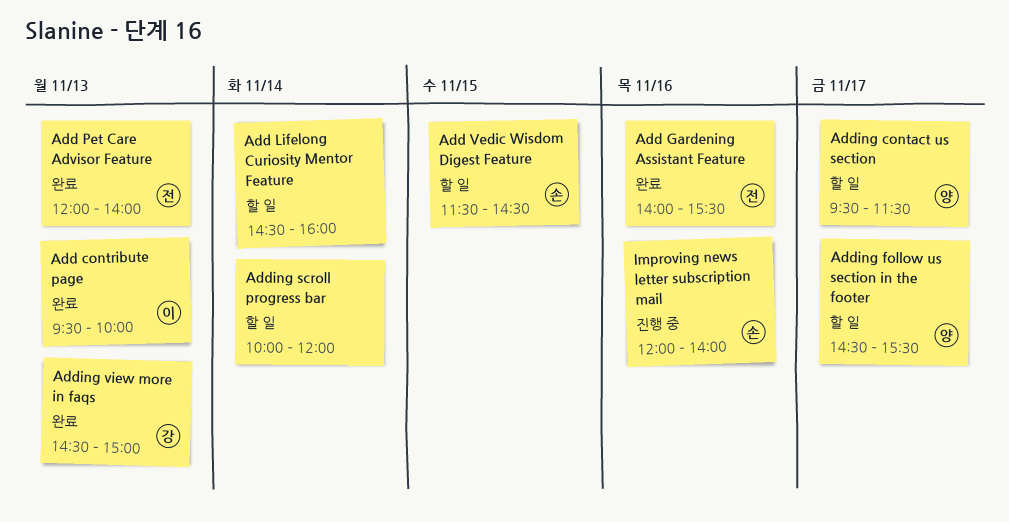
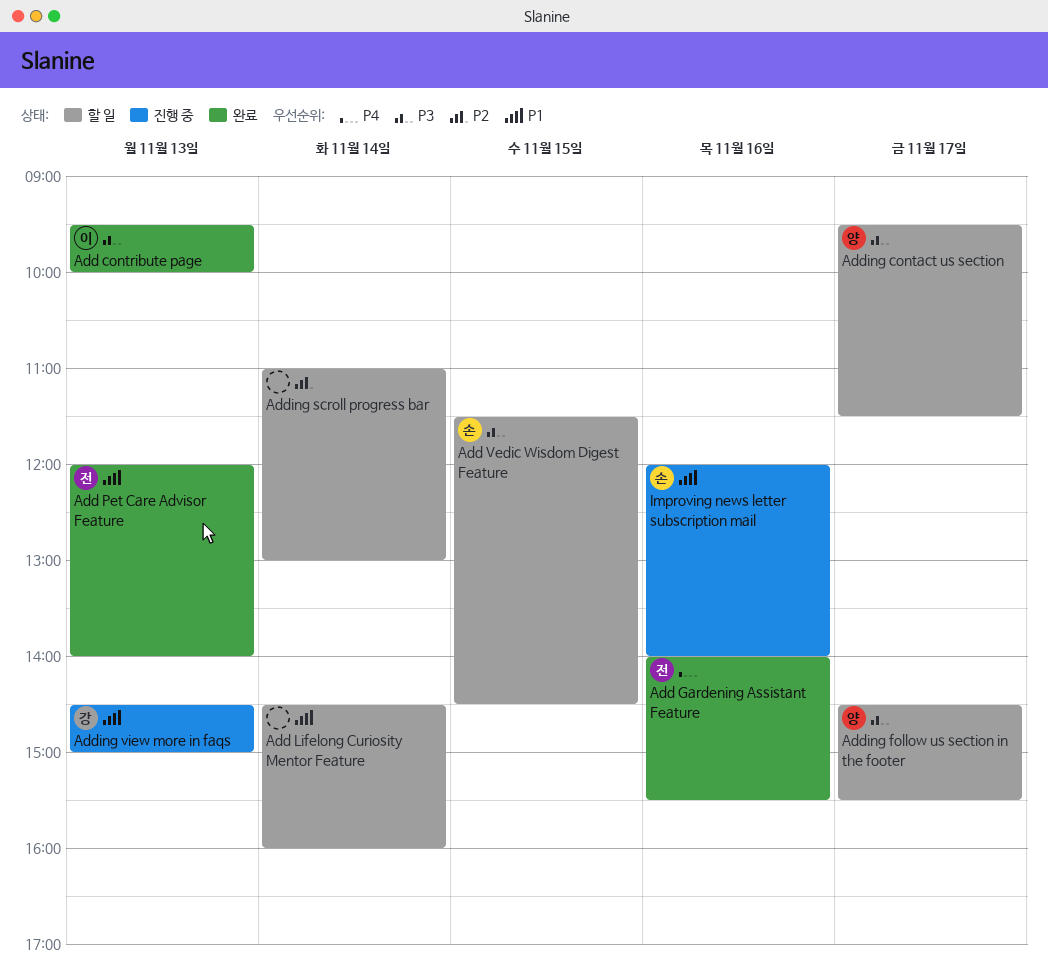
Adding scroll progress bar, begins: 10:00 -> 11:00
Adding scroll progress bar, ends: 12:00 -> 13:00
Adding view more in faqs, status: 완료 -> 진행 중

